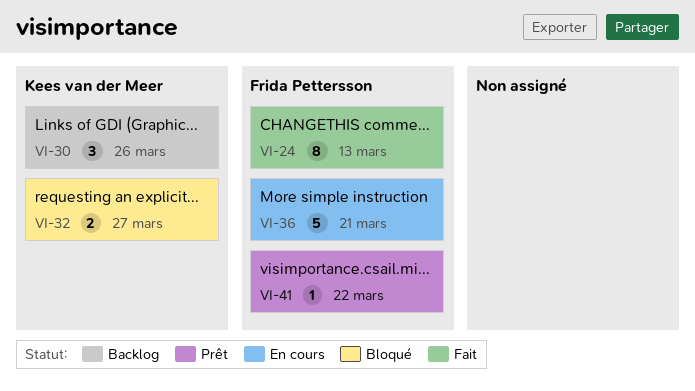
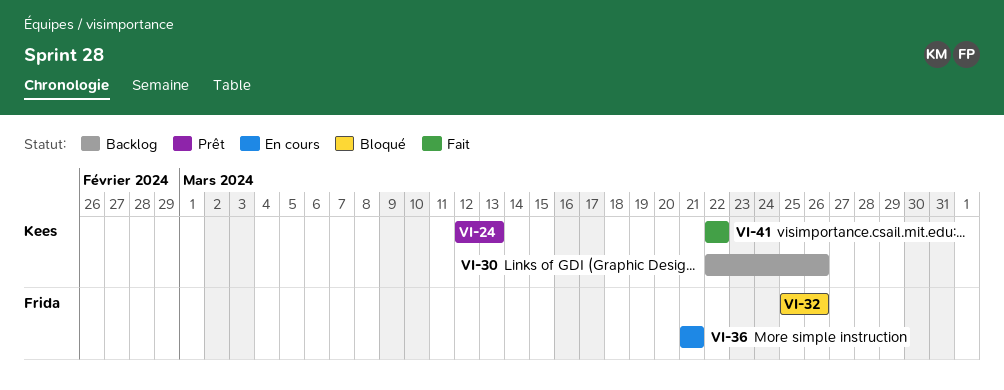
VI-24, status: Fait -> Prêt
VI-24, owner: Frida Pettersson -> Kees van der Meer
VI-32, owner: Kees van der Meer -> Frida Pettersson
VI-32, due: Mar 27 -> Mar 26
VI-41, status: Prêt -> Fait
VI-41, owner: Frida Pettersson -> Kees van der Meer

